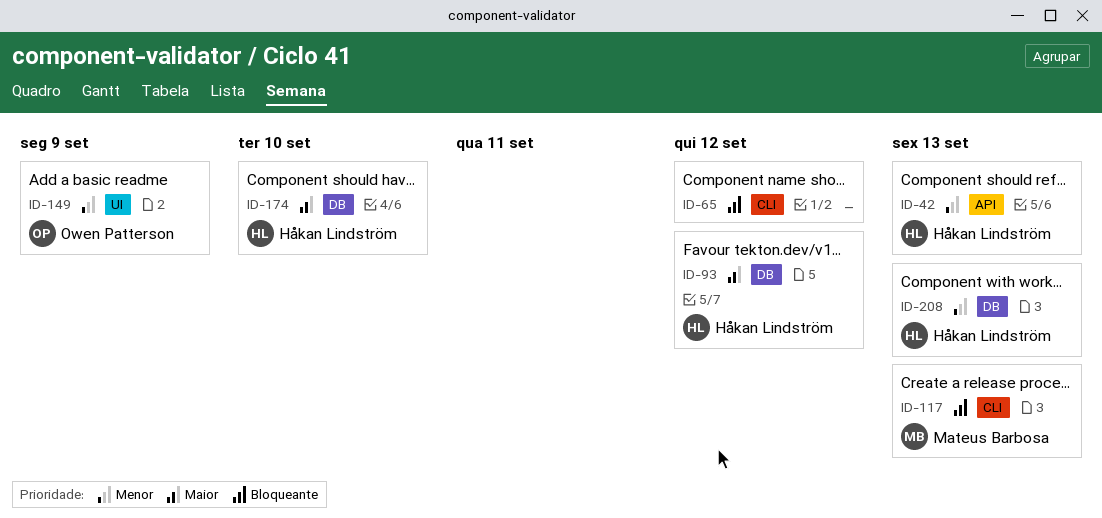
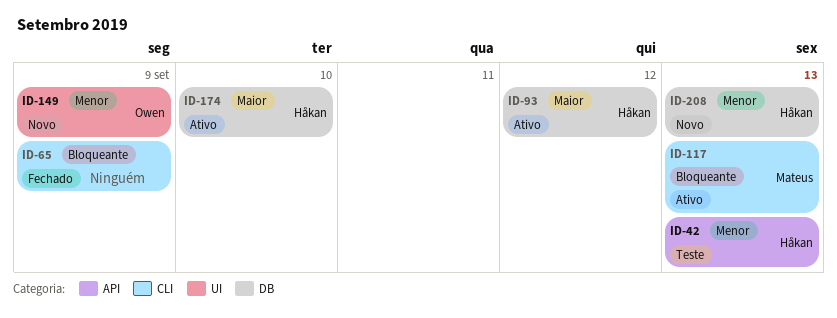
ID-65, due: Sep 12 -> Sep 9

